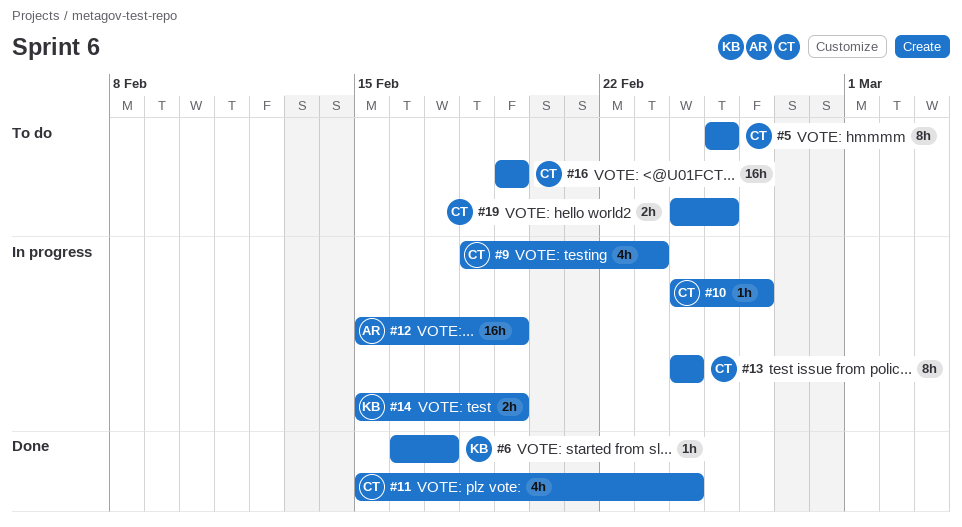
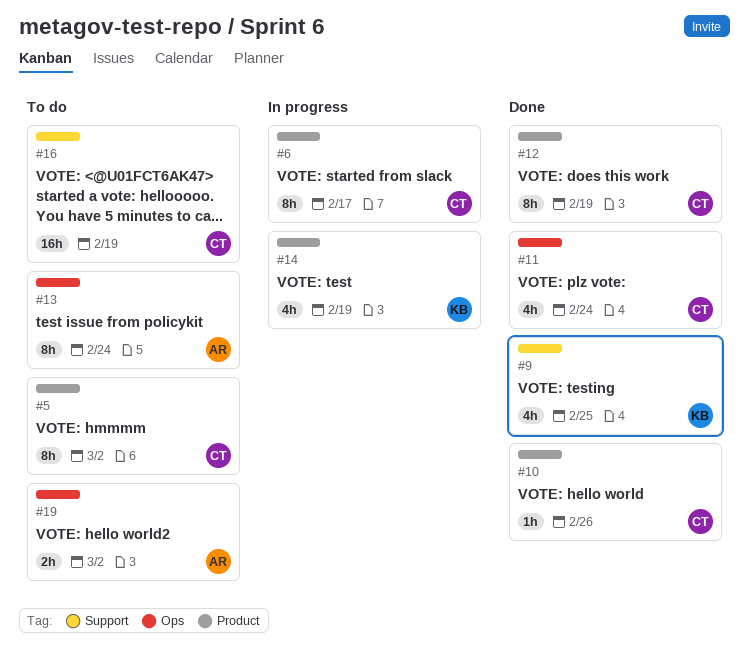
#5, due: Feb 25 -> Mar 2
#6, status: Done -> In progress
#6, owner: KB -> CT
#6, estimate: 1h -> 8h
#9, status: In progress -> Done
#9, owner: CT -> KB
#9, due: Feb 23 -> Feb 25
#10, status: In progress -> Done
#12, status: In progress -> Done
#12, owner: AR -> CT
#12, estimate: 16h -> 8h
#13, status: In progress -> To do
#13, owner: CT -> AR
#14, estimate: 2h -> 4h
#19, owner: CT -> AR
#19, due: Feb 25 -> Mar 2

